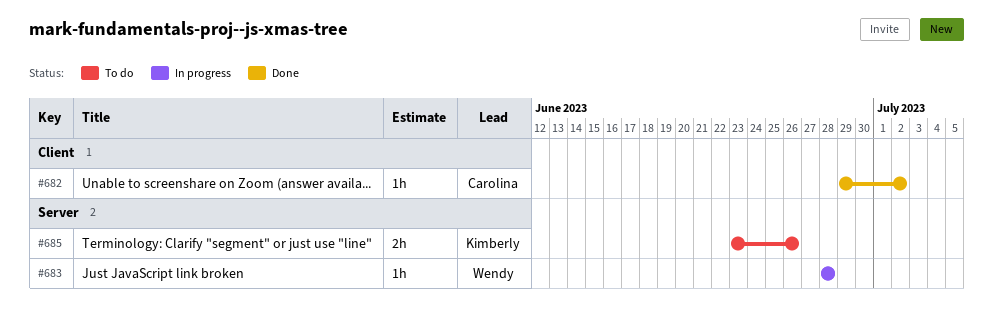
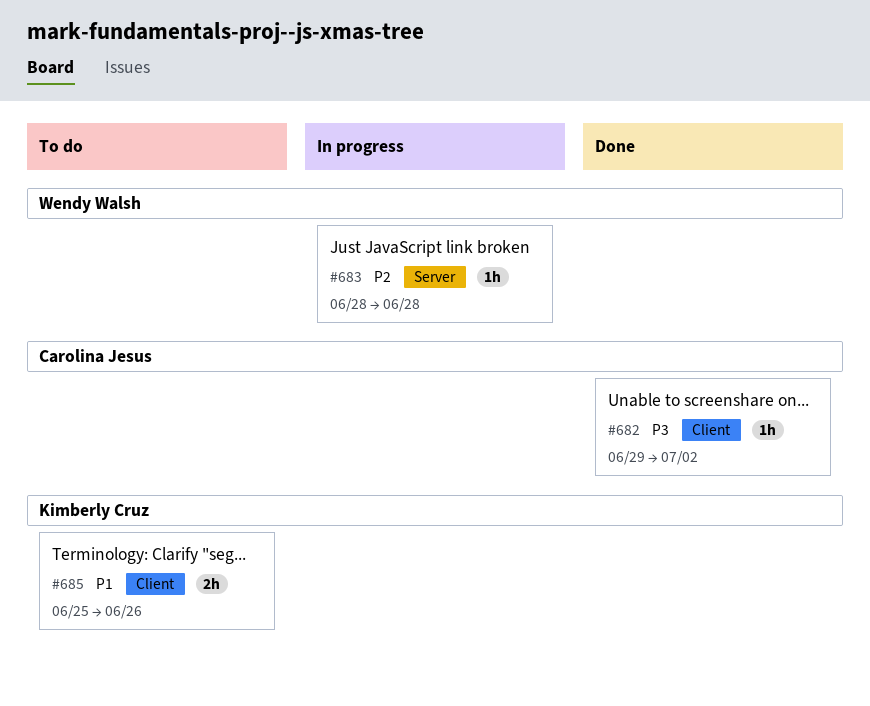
#685, label: Server -> Client
#685, start: Jun 23 -> Jun 25

